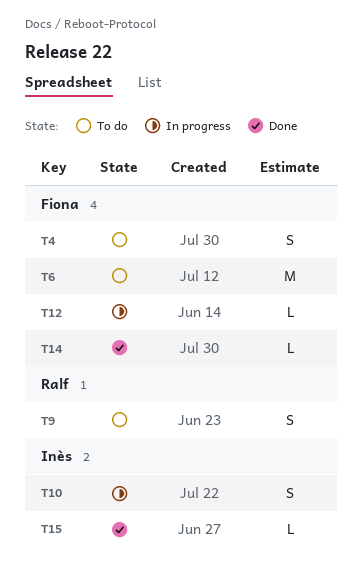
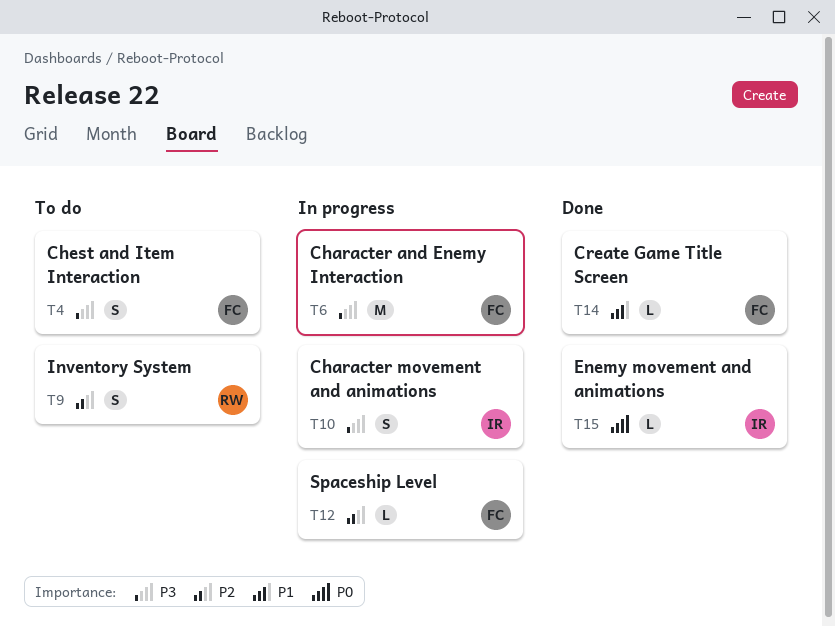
T6, status: To do -> In progress

